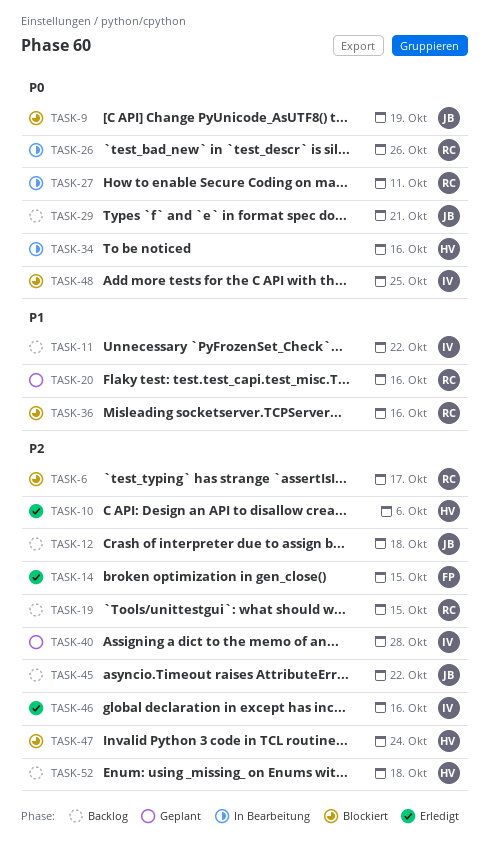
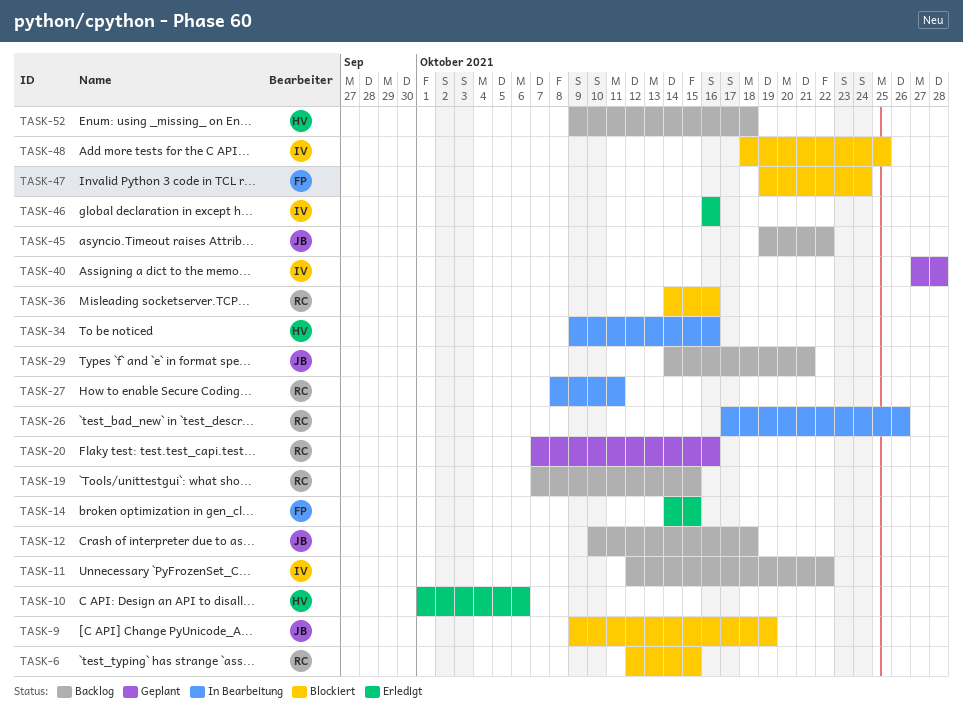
TASK-6, due: Oct 17 -> Oct 15
TASK-47, owner: HV -> FP

